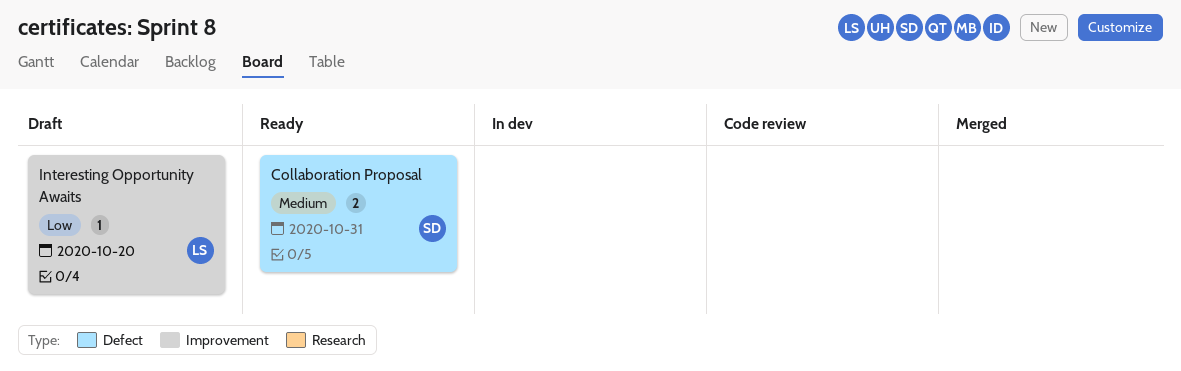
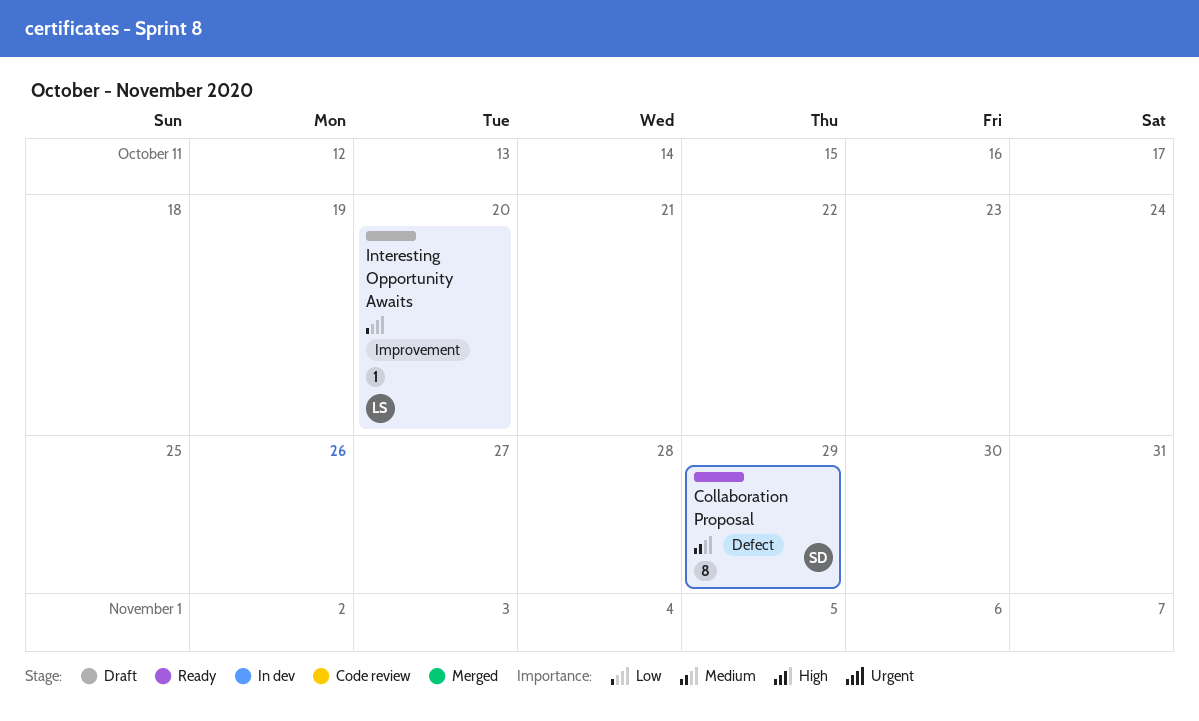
Collaboration Proposal, estimate: 2 -> 8
Collaboration Proposal, due: Oct 31 -> Oct 29

